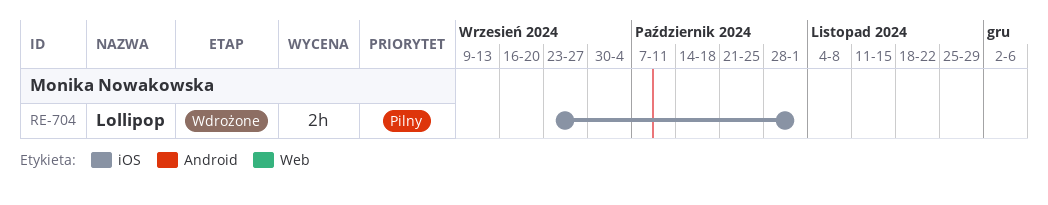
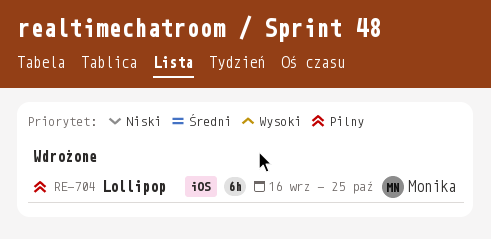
RE-704, estimate: 2h -> 6h
RE-704, start: Sep 23 -> Sep 16
RE-704, due: Nov 1 -> Oct 25

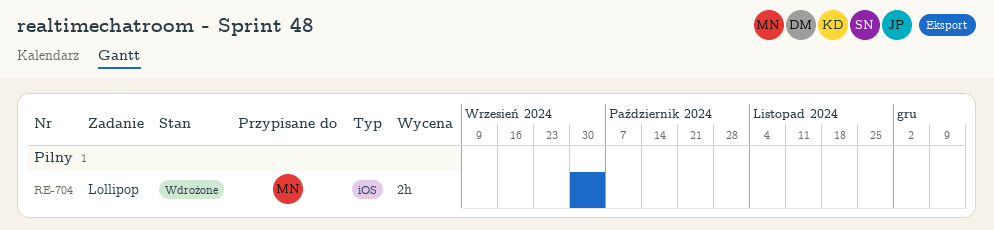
RE-704, estimate: 6h -> 2h
RE-704, start: Sep 16 -> Sep 30
RE-704, due: Oct 25 -> Oct 4

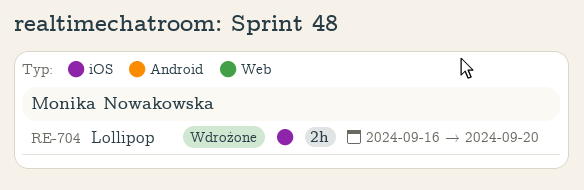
RE-704, start: Sep 30 -> Sep 16
RE-704, due: Oct 4 -> Sep 20

